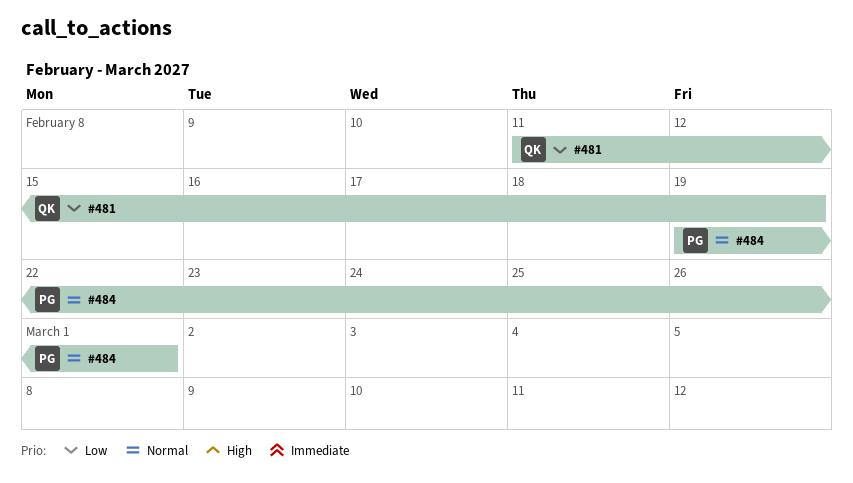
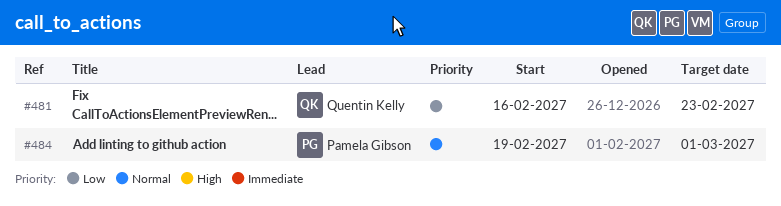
#481, start: Feb 11 -> Feb 16
#481, due: Feb 19 -> Feb 23

